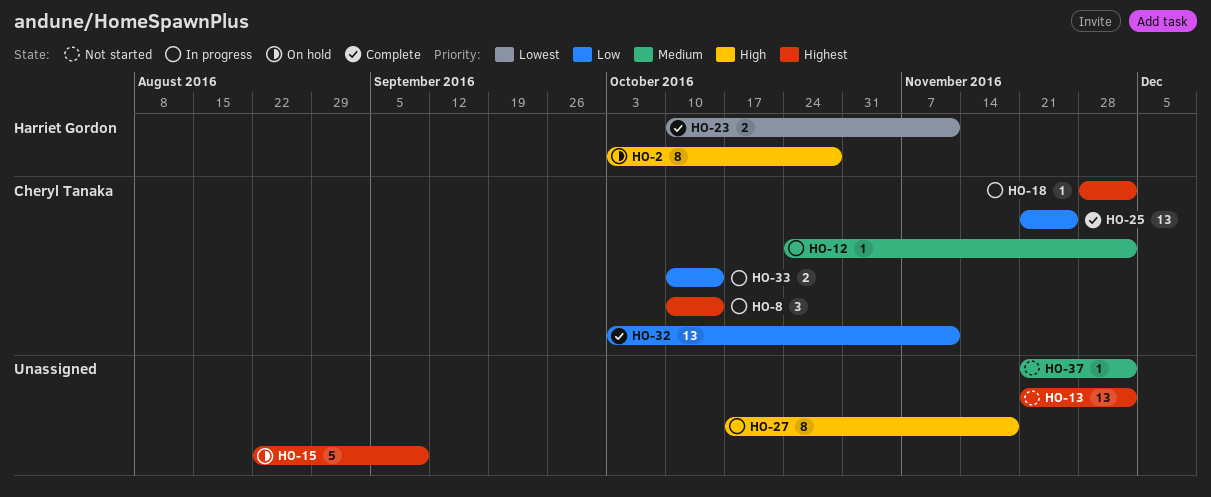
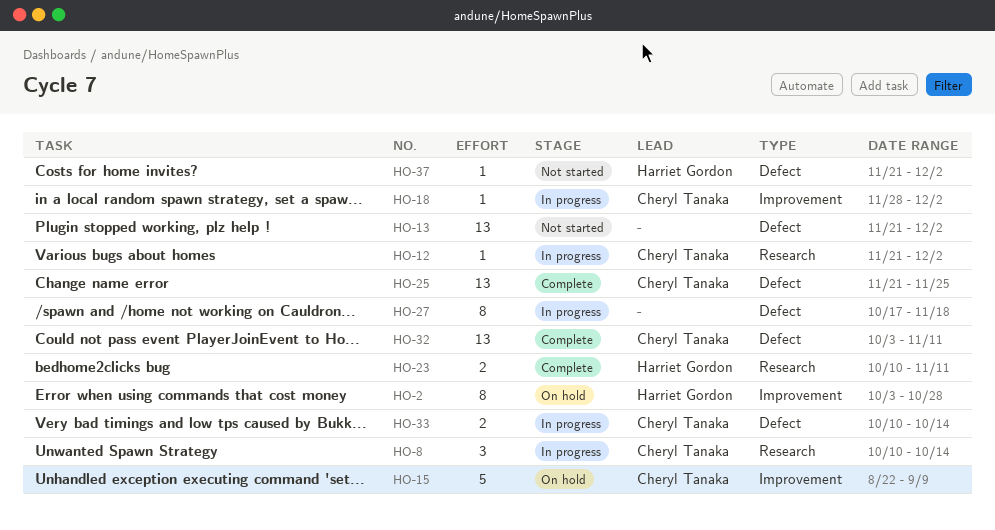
HO-12, start: Oct 24 -> Nov 21
HO-15, owner: none -> Cheryl Tanaka
HO-37, owner: none -> Harriet Gordon

